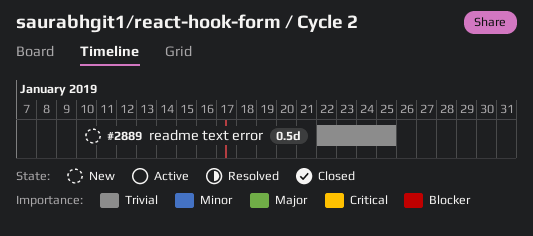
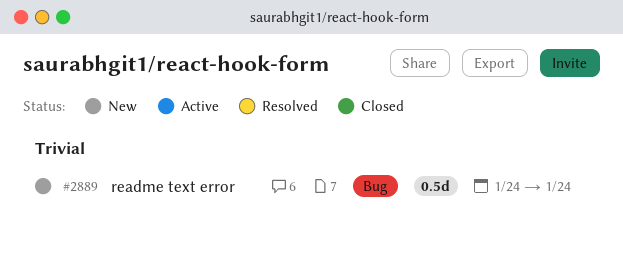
#2889, start: Jan 22 -> Jan 24
#2889, due: Jan 25 -> Jan 24

